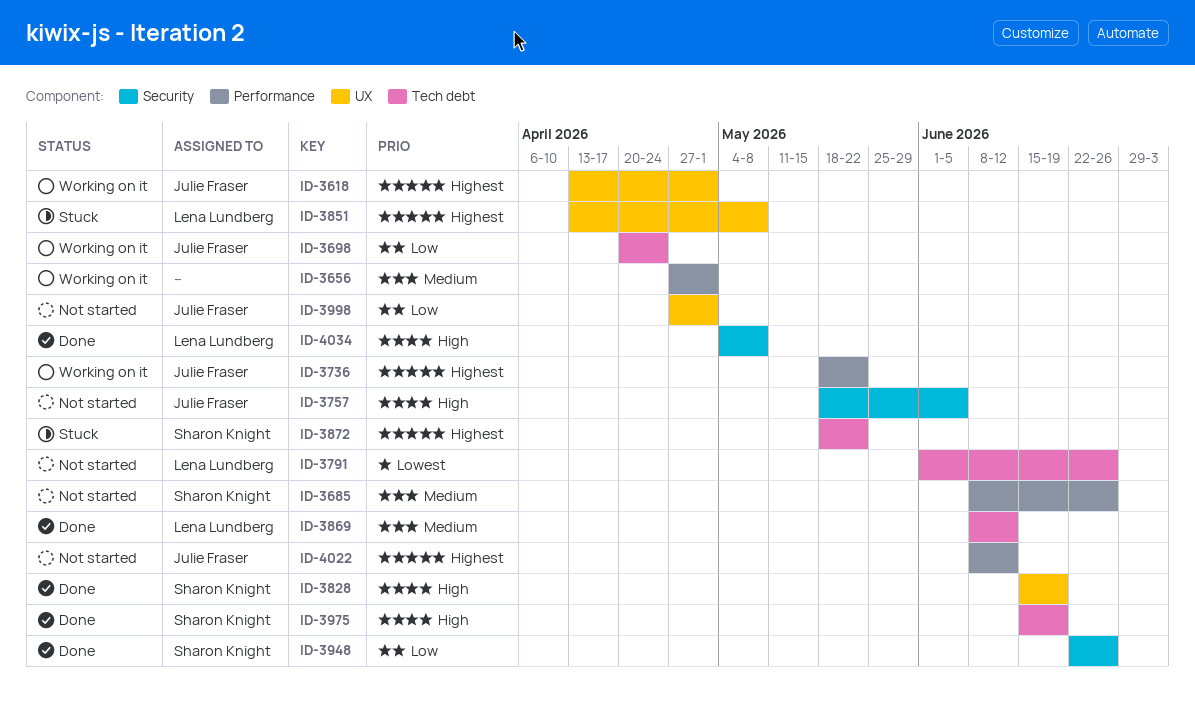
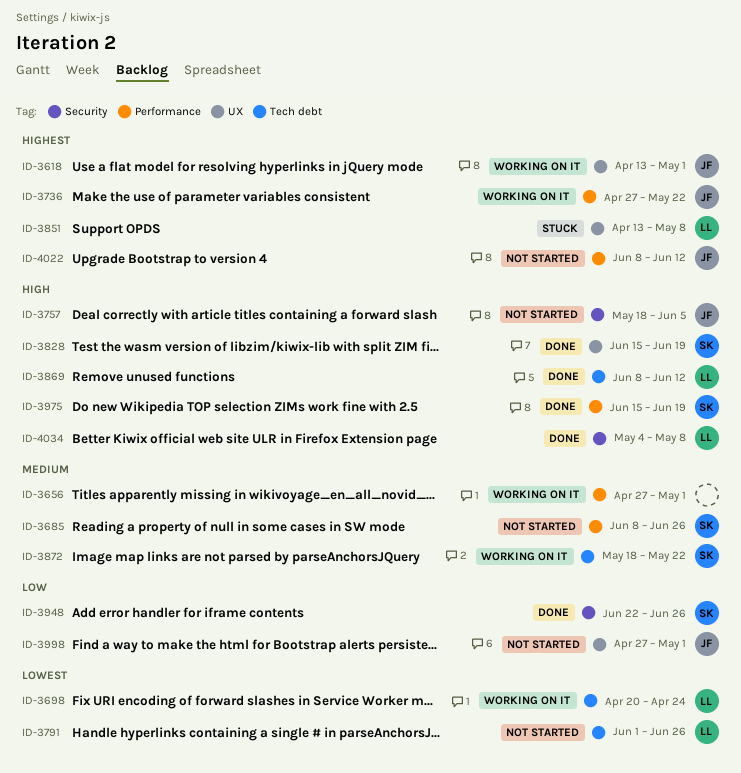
ID-3698, owner: Julie Fraser -> Lena Lundberg
ID-3698, priority: Low -> Lowest
ID-3736, start: May 18 -> Apr 27
ID-3869, priority: Medium -> High
ID-3872, status: Stuck -> Working on it
ID-3872, priority: Highest -> Medium
ID-3975, label: Tech debt -> Performance

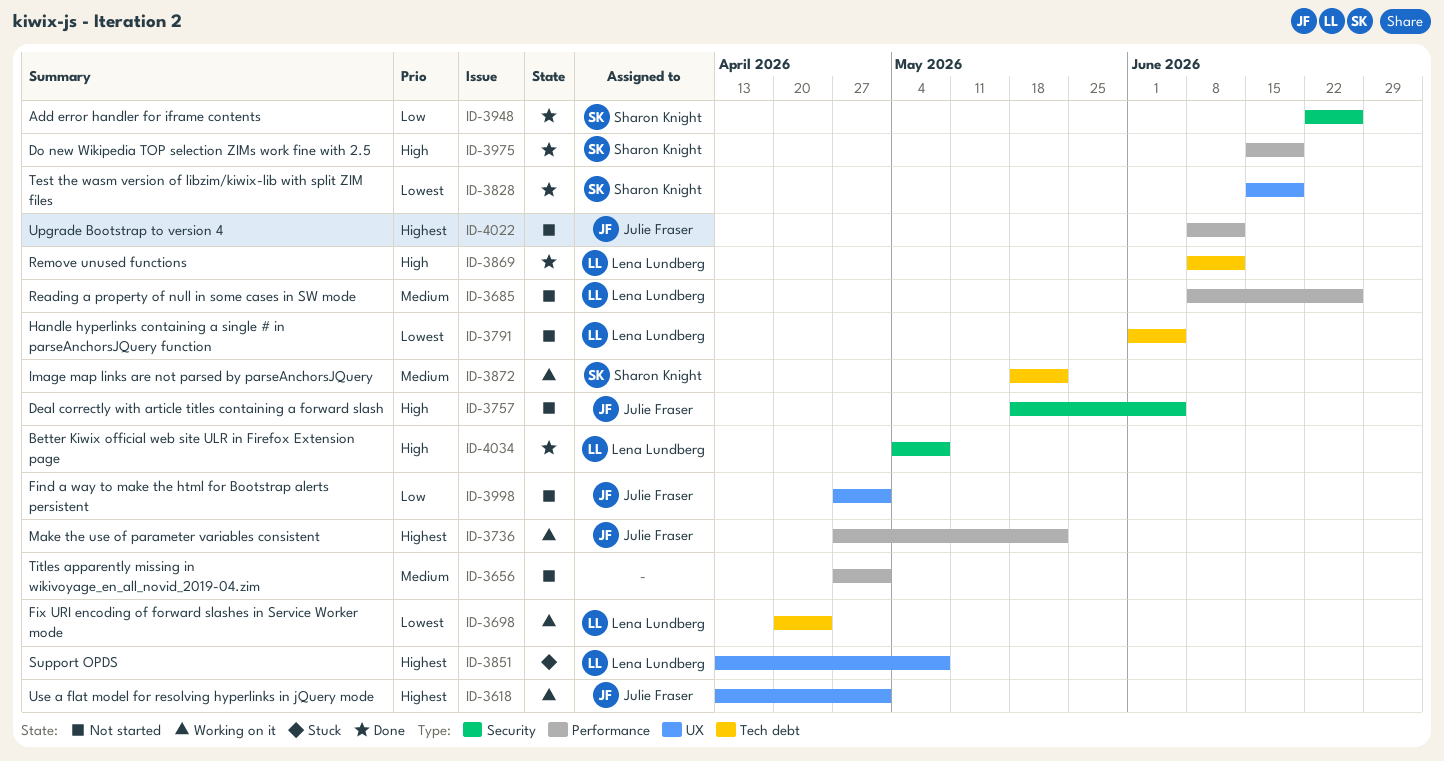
ID-3656, status: Working on it -> Not started
ID-3685, owner: Sharon Knight -> Lena Lundberg
ID-3791, due: Jun 26 -> Jun 5
ID-3828, priority: High -> Lowest

